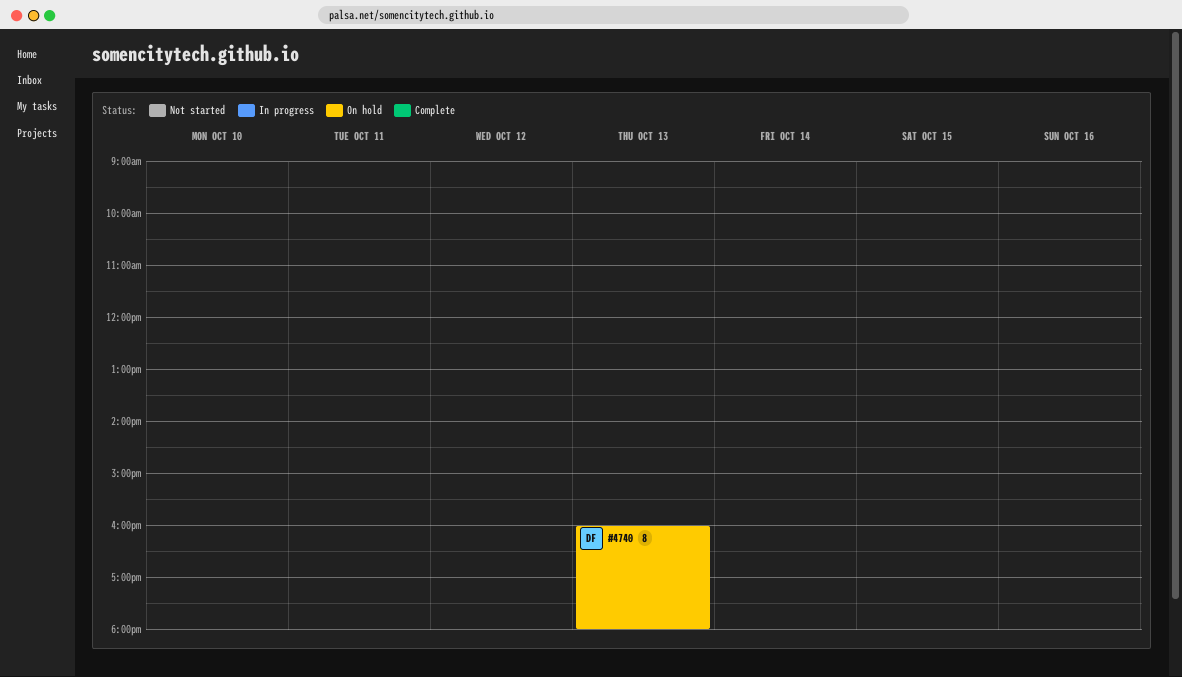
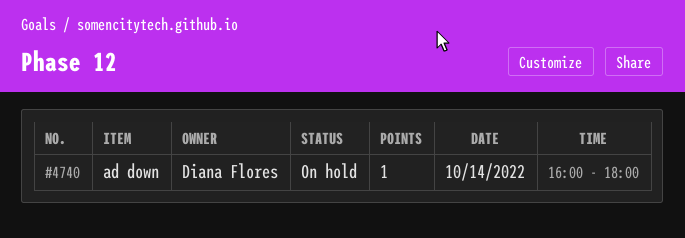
#4740, estimate: 8 -> 1
#4740, day: Oct 13 -> Oct 14

